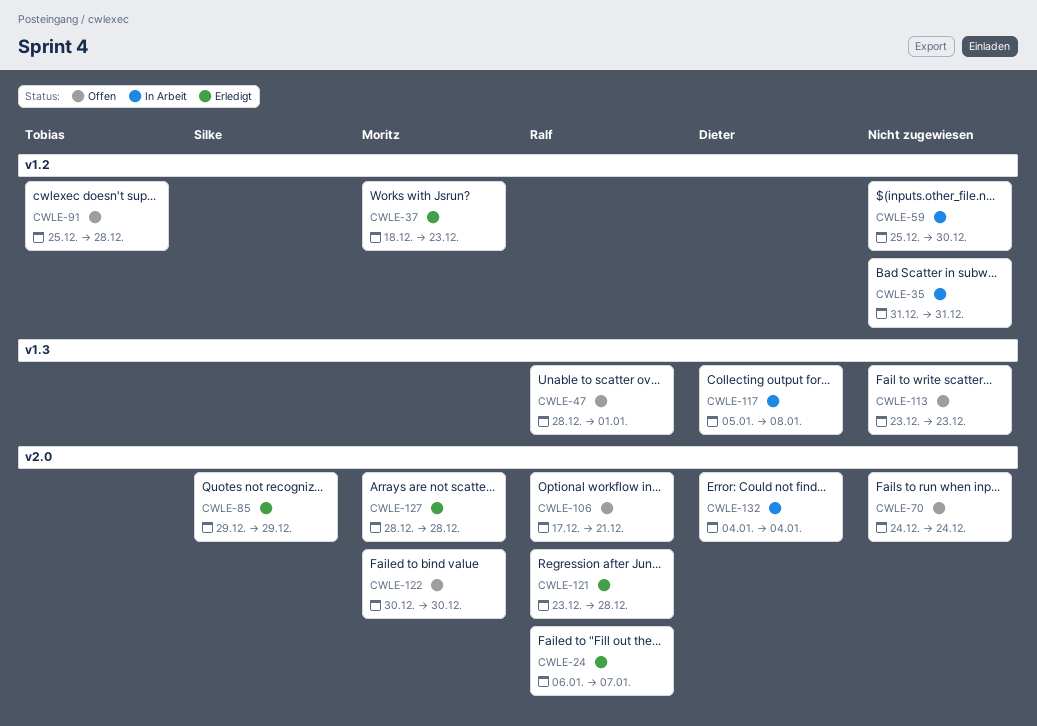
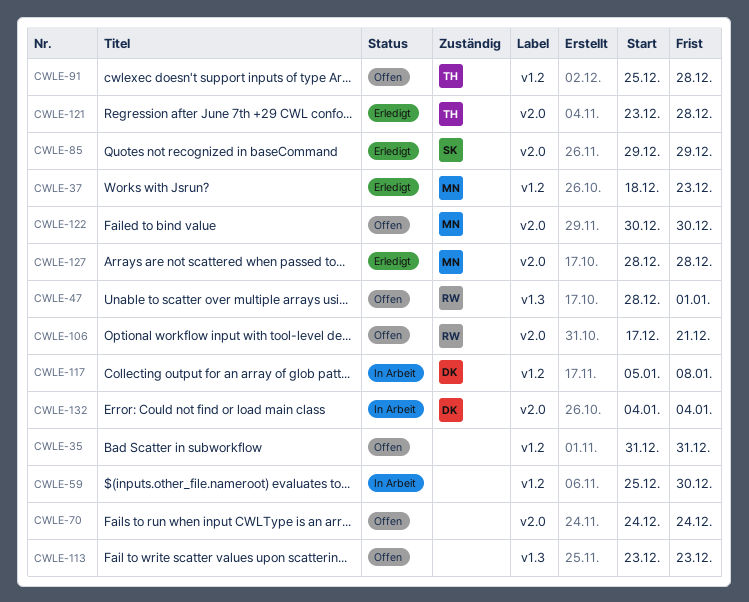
CWLE-24: present -> none
CWLE-35, status: In Arbeit -> Offen
CWLE-117, label: v1.3 -> v1.2
CWLE-121, owner: Ralf -> Tobias

